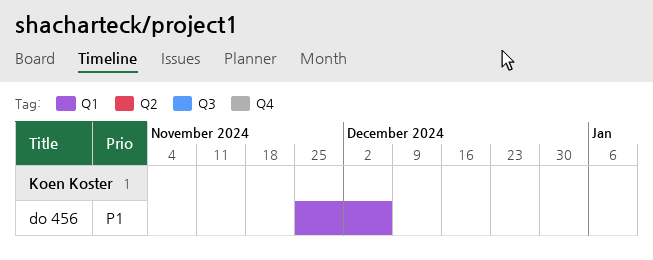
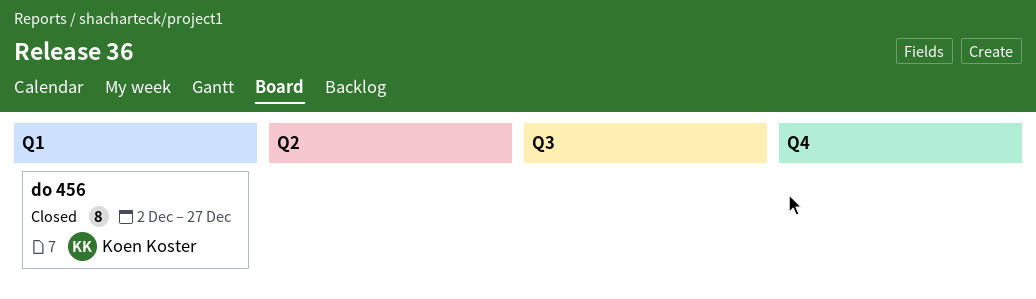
do 456, start: Nov 25 -> Dec 2
do 456, due: Dec 6 -> Dec 27

